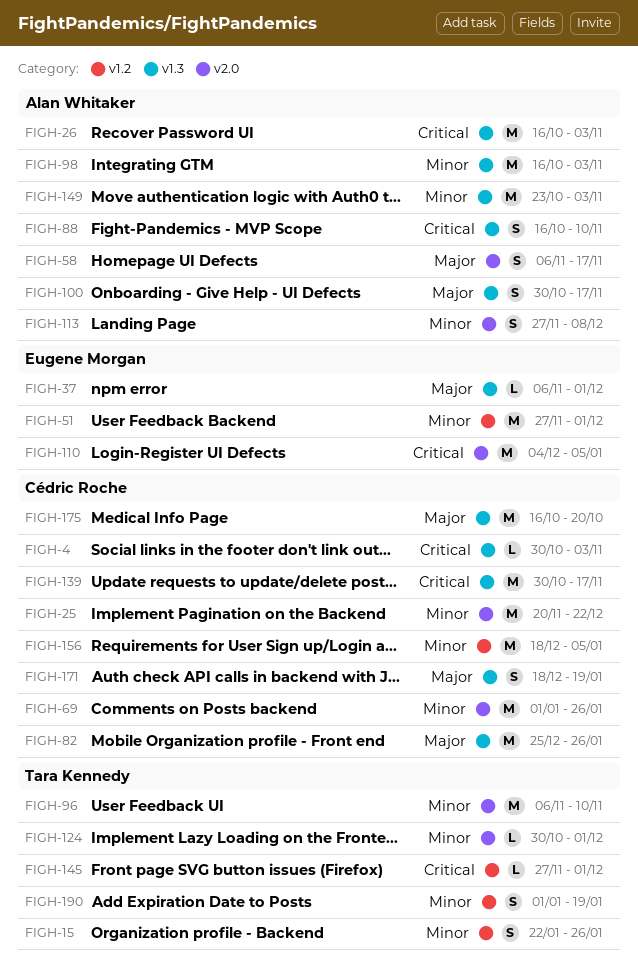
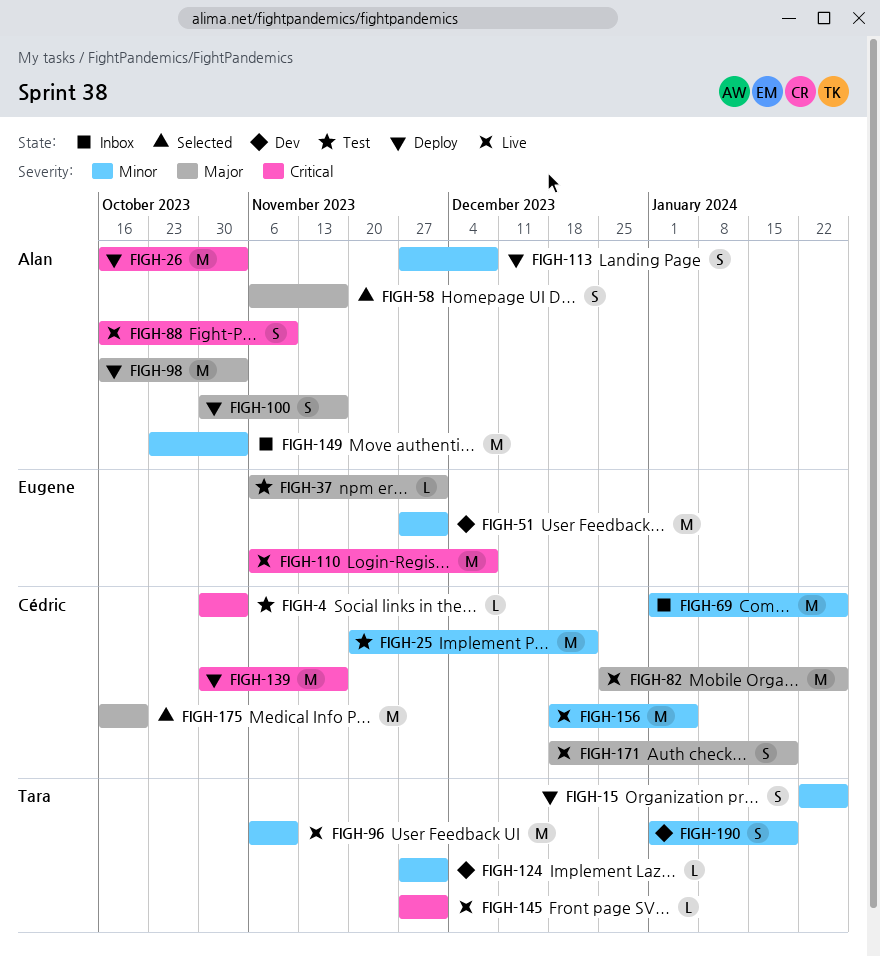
FIGH-98, priority: Minor -> Major
FIGH-110, start: Dec 4 -> Nov 6
FIGH-110, due: Jan 5 -> Dec 8
FIGH-124, start: Oct 30 -> Nov 27

